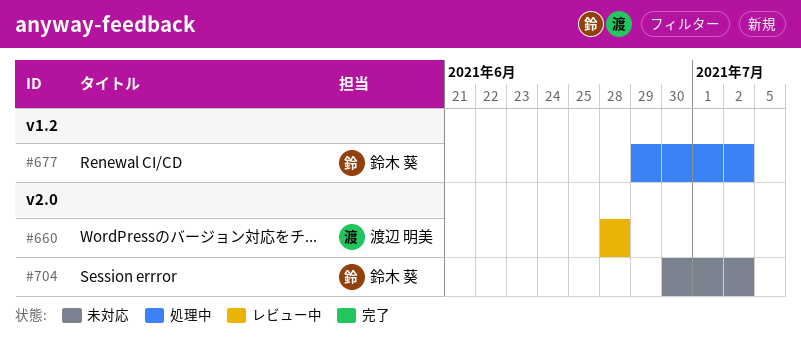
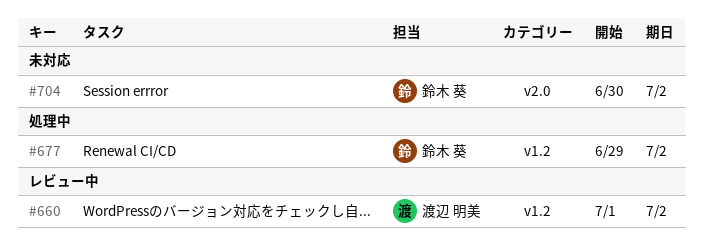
#660, label: v2.0 -> v1.2
#660, start: Jun 28 -> Jul 1
#660, due: Jun 28 -> Jul 2

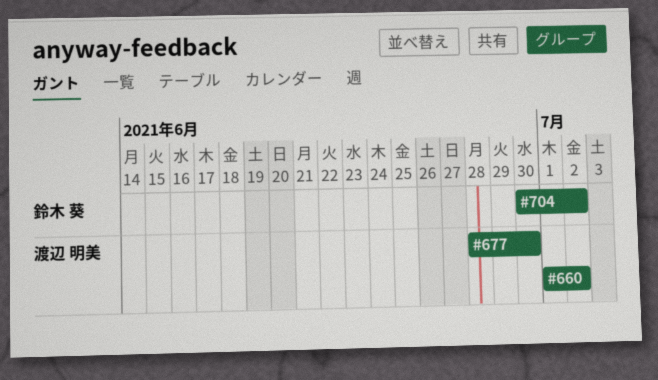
#677, owner: 鈴木 葵 -> 渡辺 明美
#677, start: Jun 29 -> Jun 28
#677, due: Jul 2 -> Jun 30

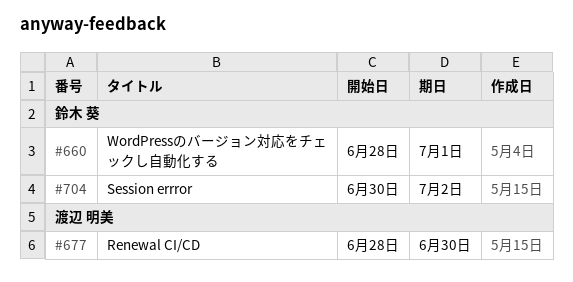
#660, owner: 渡辺 明美 -> 鈴木 葵
#660, start: Jul 1 -> Jun 28
#660, due: Jul 2 -> Jul 1

